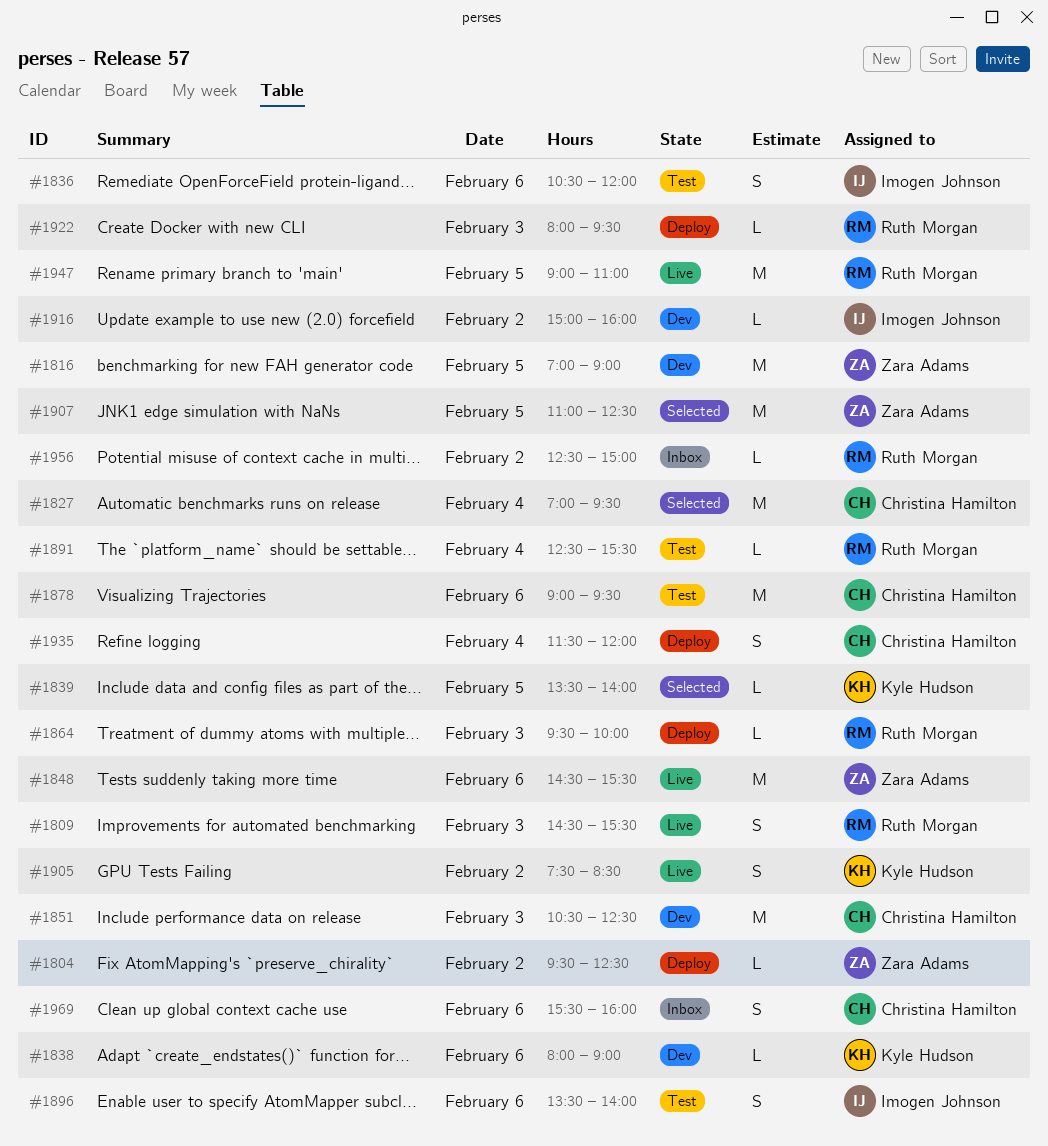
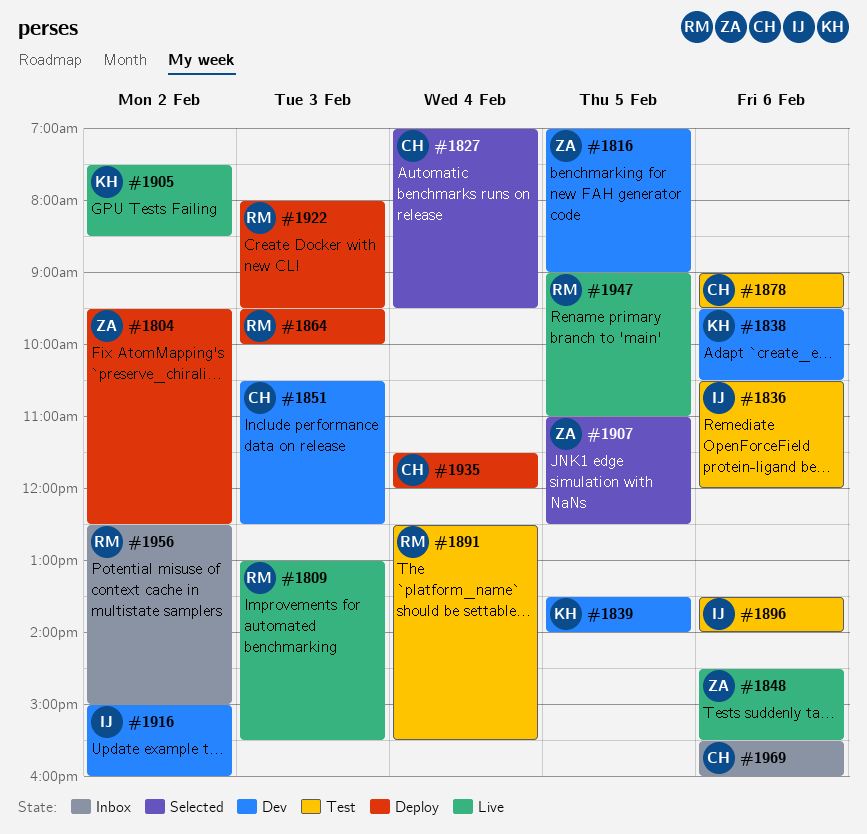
#1809, begins: 14:30 -> 13:00
#1838, begins: 08:00 -> 09:30
#1838, ends: 09:00 -> 10:30
#1839, status: Selected -> Dev

